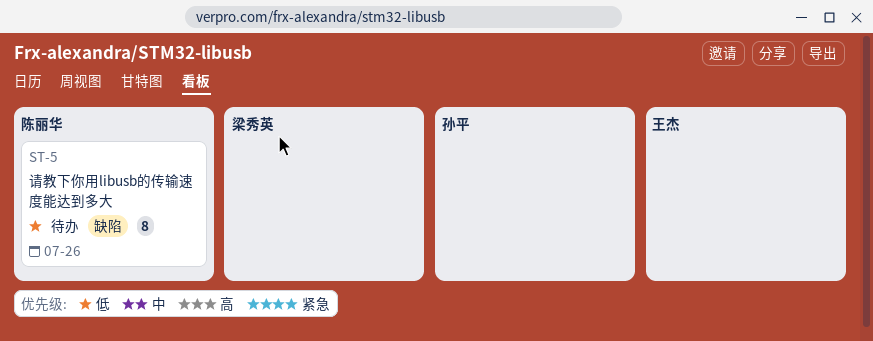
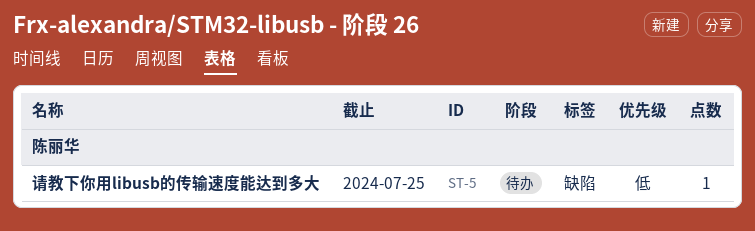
ST-5, estimate: 8 -> 1
ST-5, due: Jul 26 -> Jul 25

